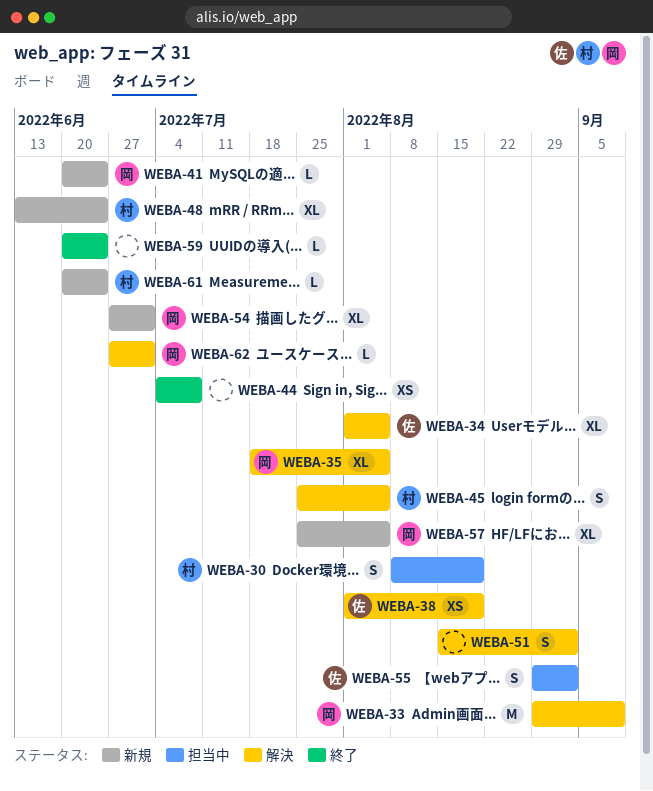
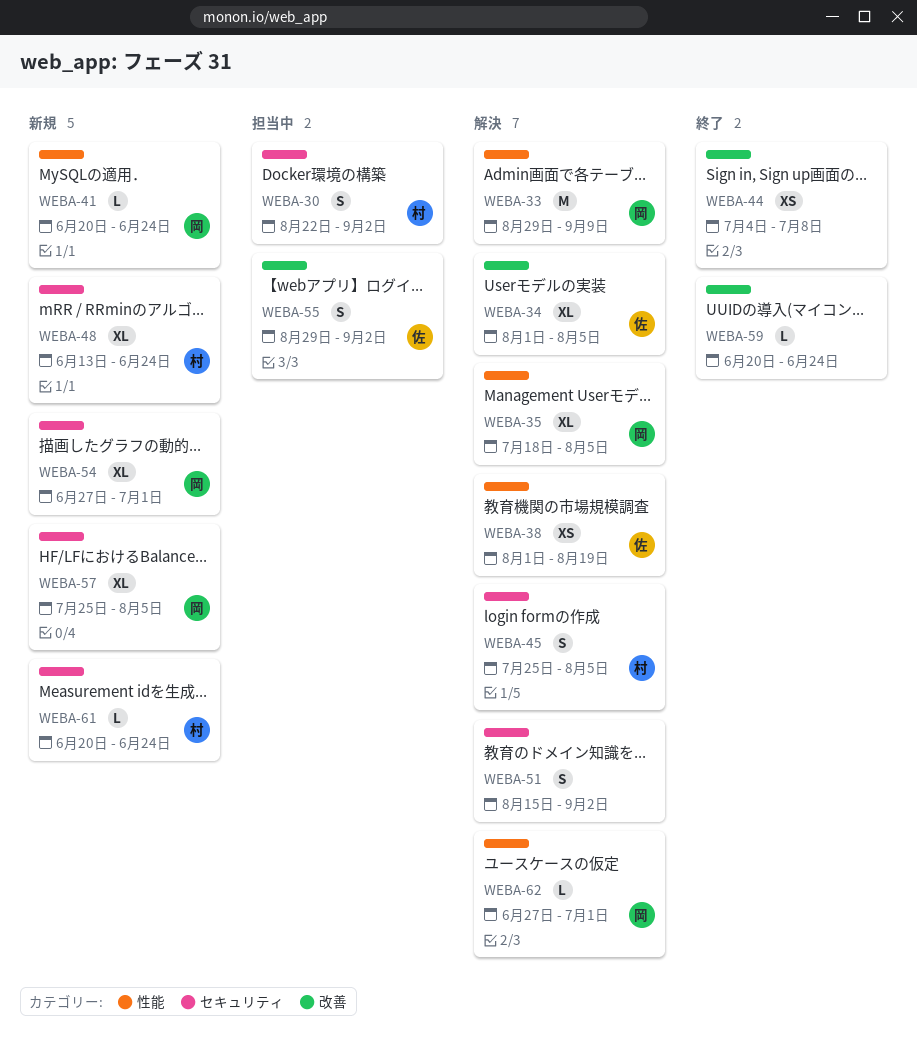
WEBA-30, start: Aug 8 -> Aug 22
WEBA-30, due: Aug 19 -> Sep 2

